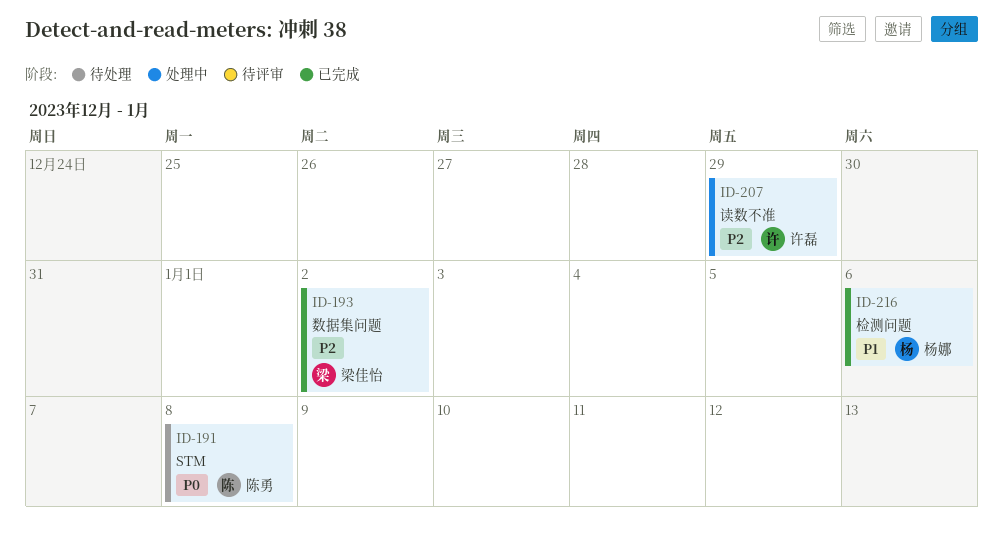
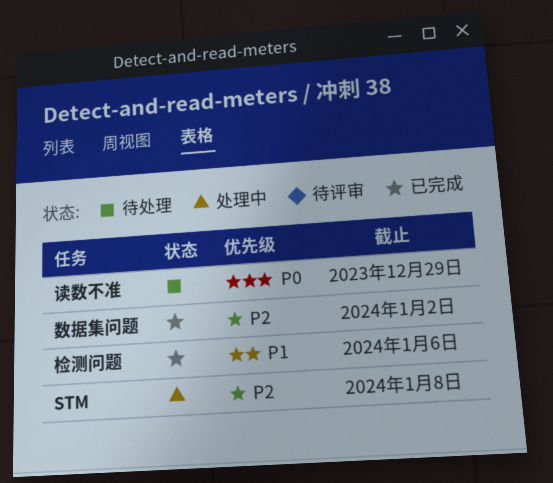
STM, status: 待处理 -> 处理中
STM, priority: P0 -> P2
读数不准, status: 处理中 -> 待处理
读数不准, priority: P2 -> P0

